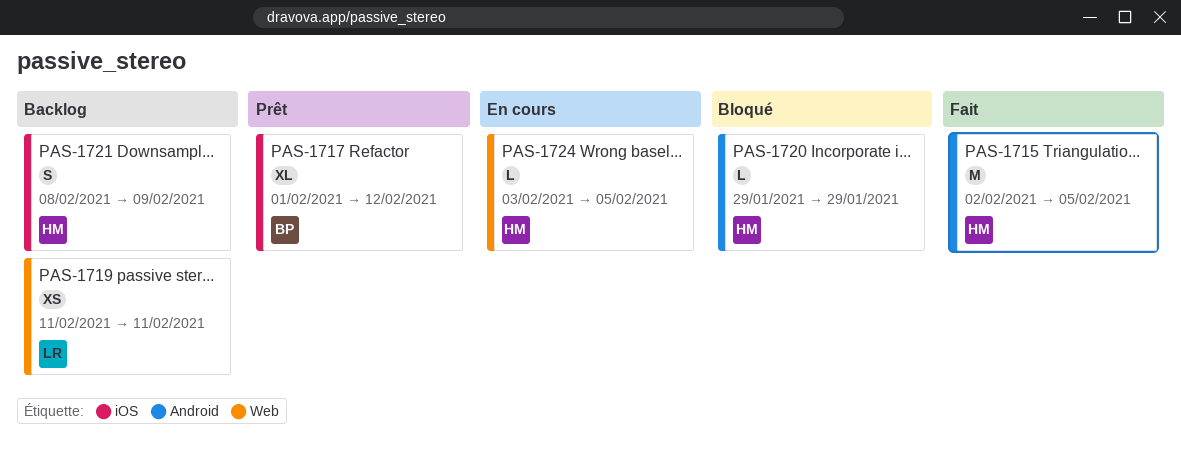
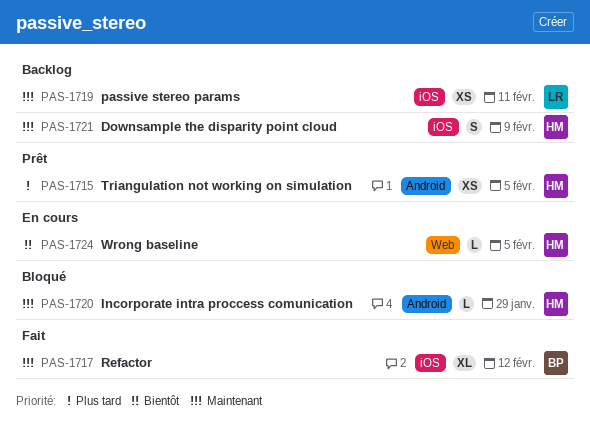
PAS-1715, status: Fait -> Prêt
PAS-1715, estimate: M -> XS
PAS-1717, status: Prêt -> Fait
PAS-1719, label: Web -> iOS

